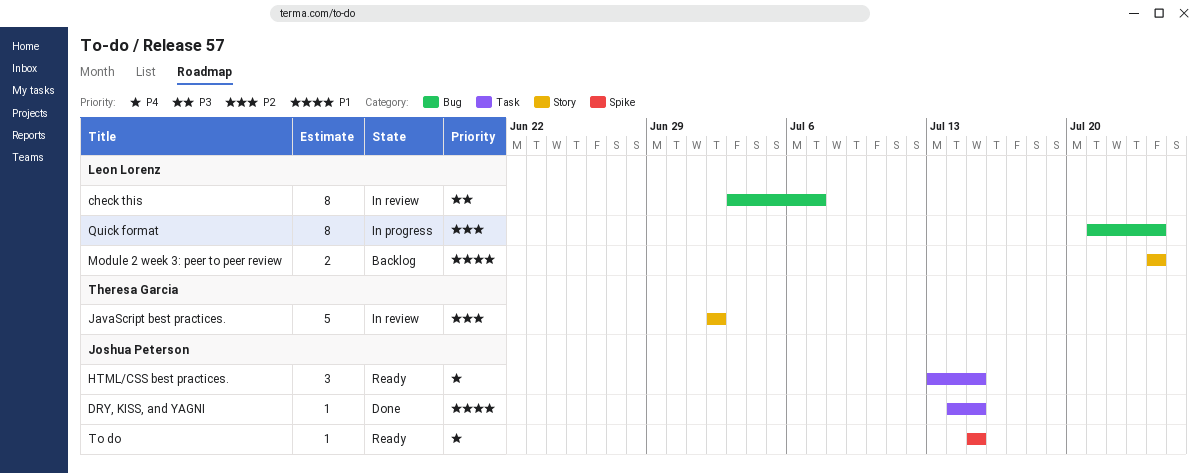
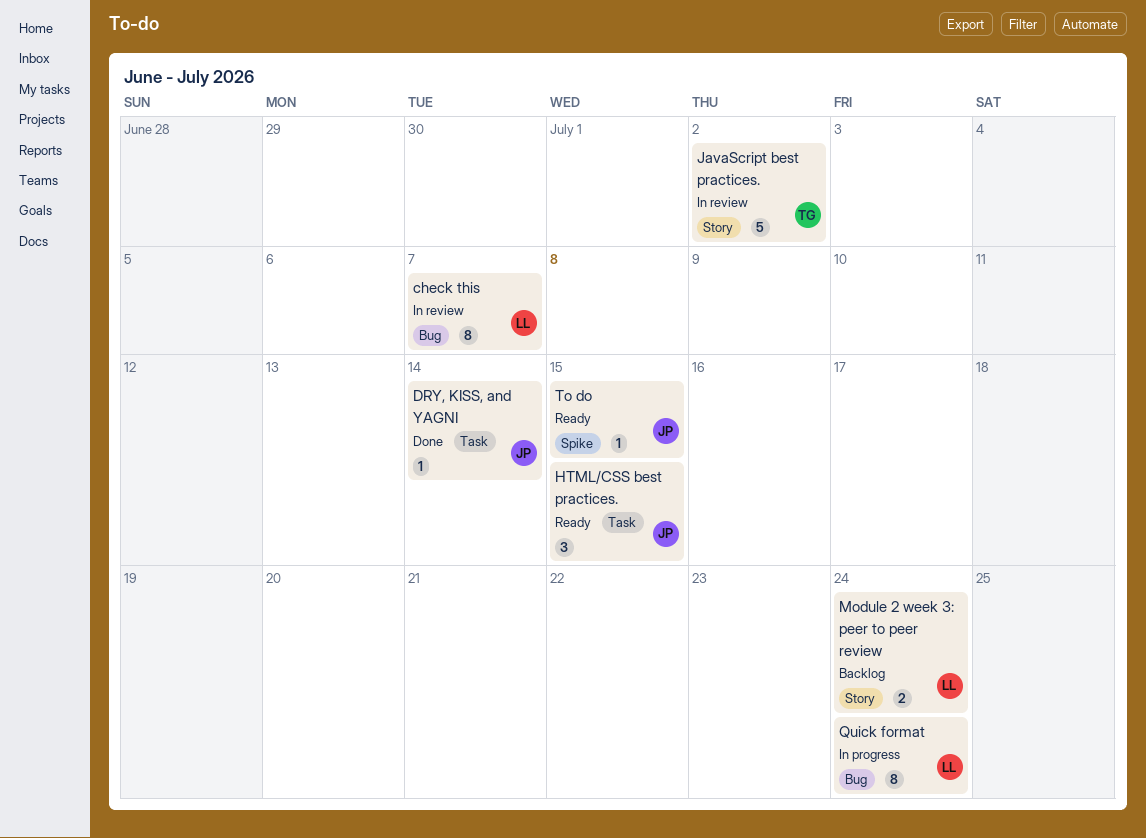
DRY, KISS, and YAGNI, due: Jul 15 -> Jul 14

